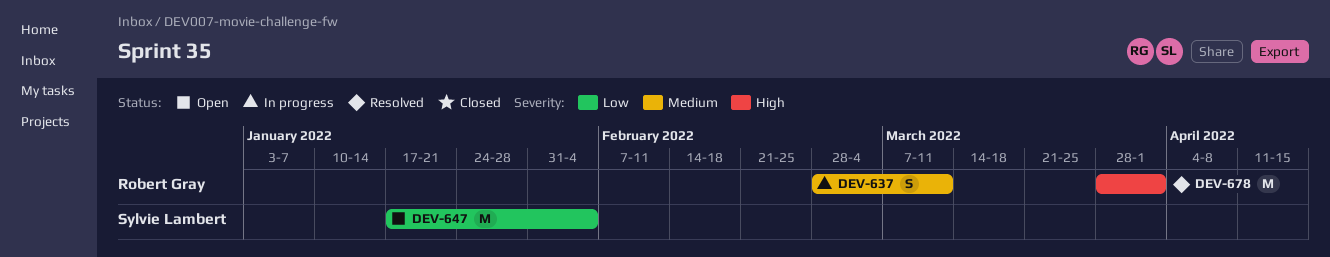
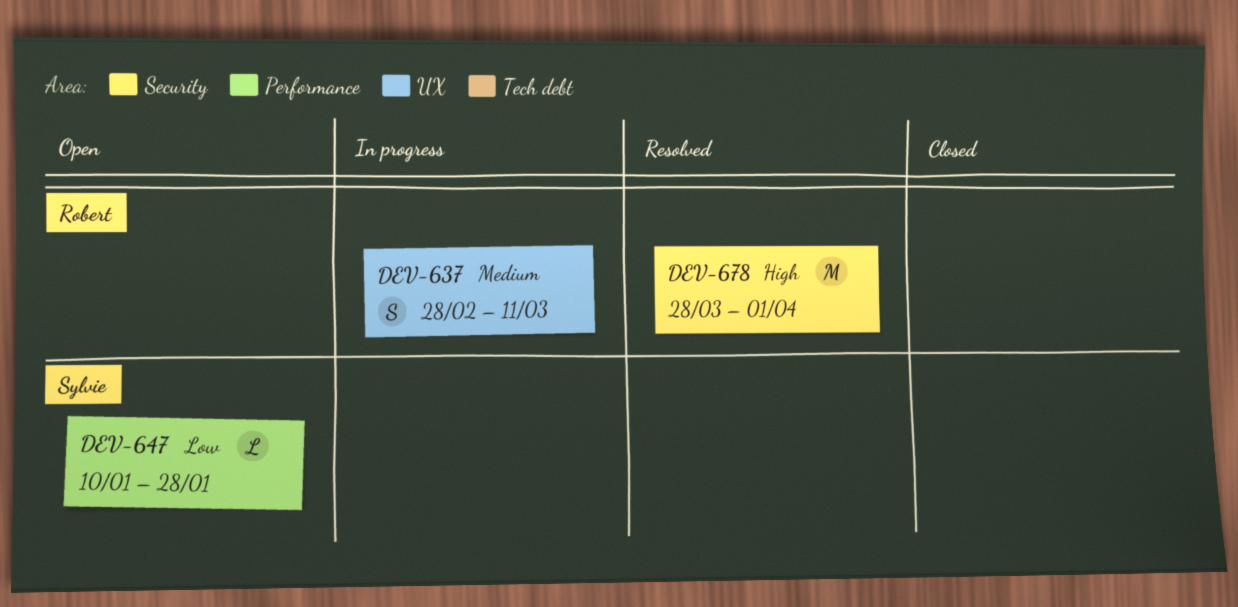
DEV-647, estimate: M -> L
DEV-647, start: Jan 17 -> Jan 10
DEV-647, due: Feb 4 -> Jan 28

